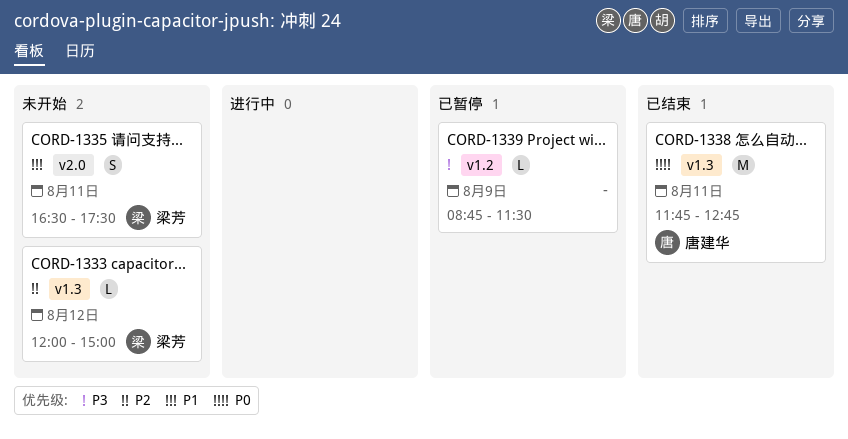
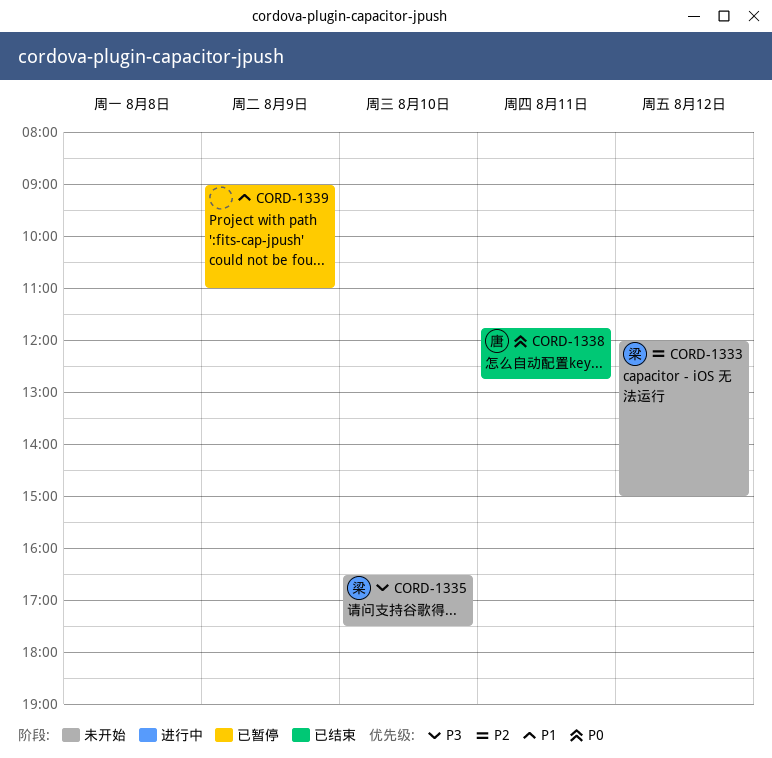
CORD-1335, priority: P1 -> P3
CORD-1335, day: Aug 11 -> Aug 10
CORD-1339, priority: P3 -> P1
CORD-1339, begins: 08:45 -> 09:00
CORD-1339, ends: 11:30 -> 11:00

